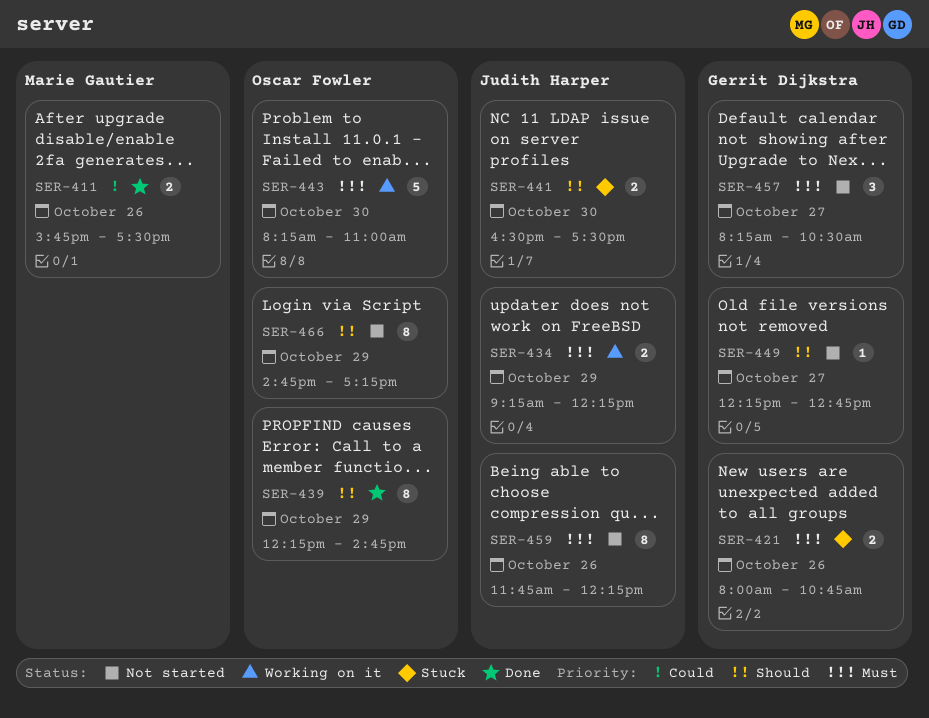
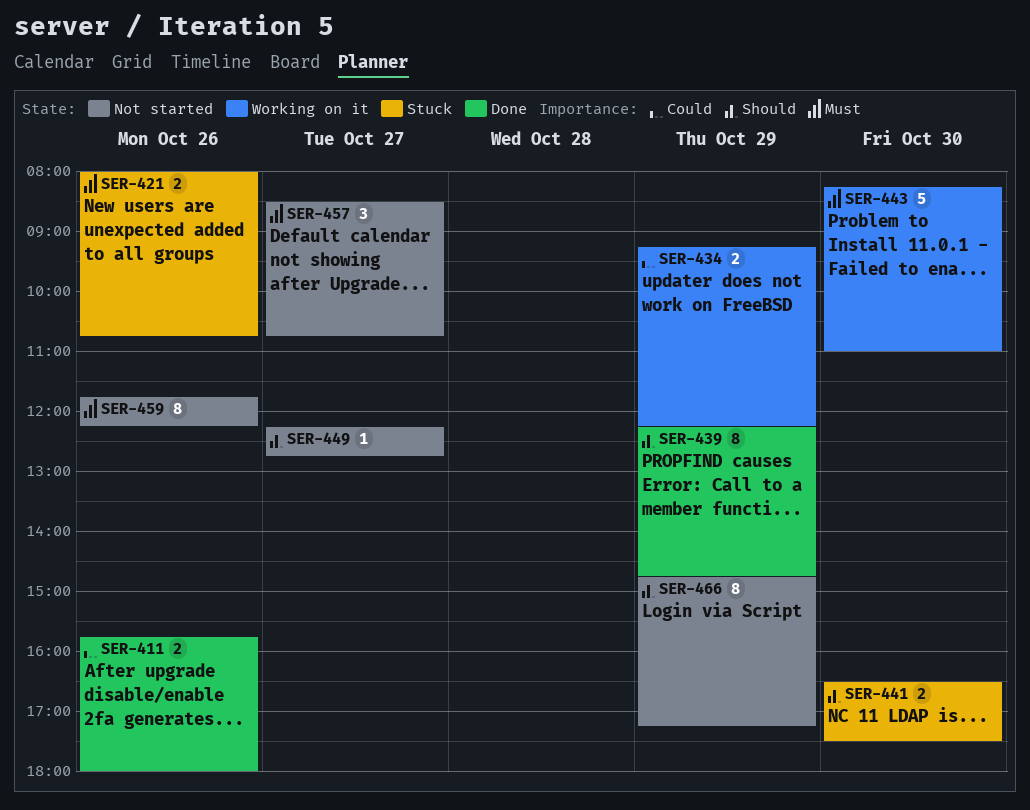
SER-411, ends: 17:30 -> 18:00
SER-434, priority: Must -> Could
SER-457, begins: 08:15 -> 08:30
SER-457, ends: 10:30 -> 10:45

